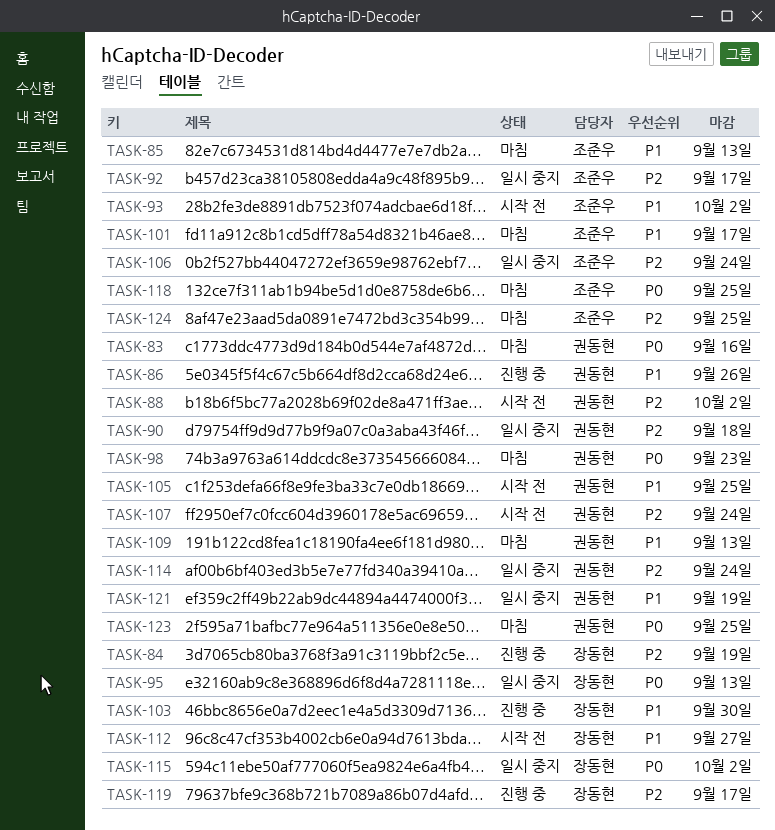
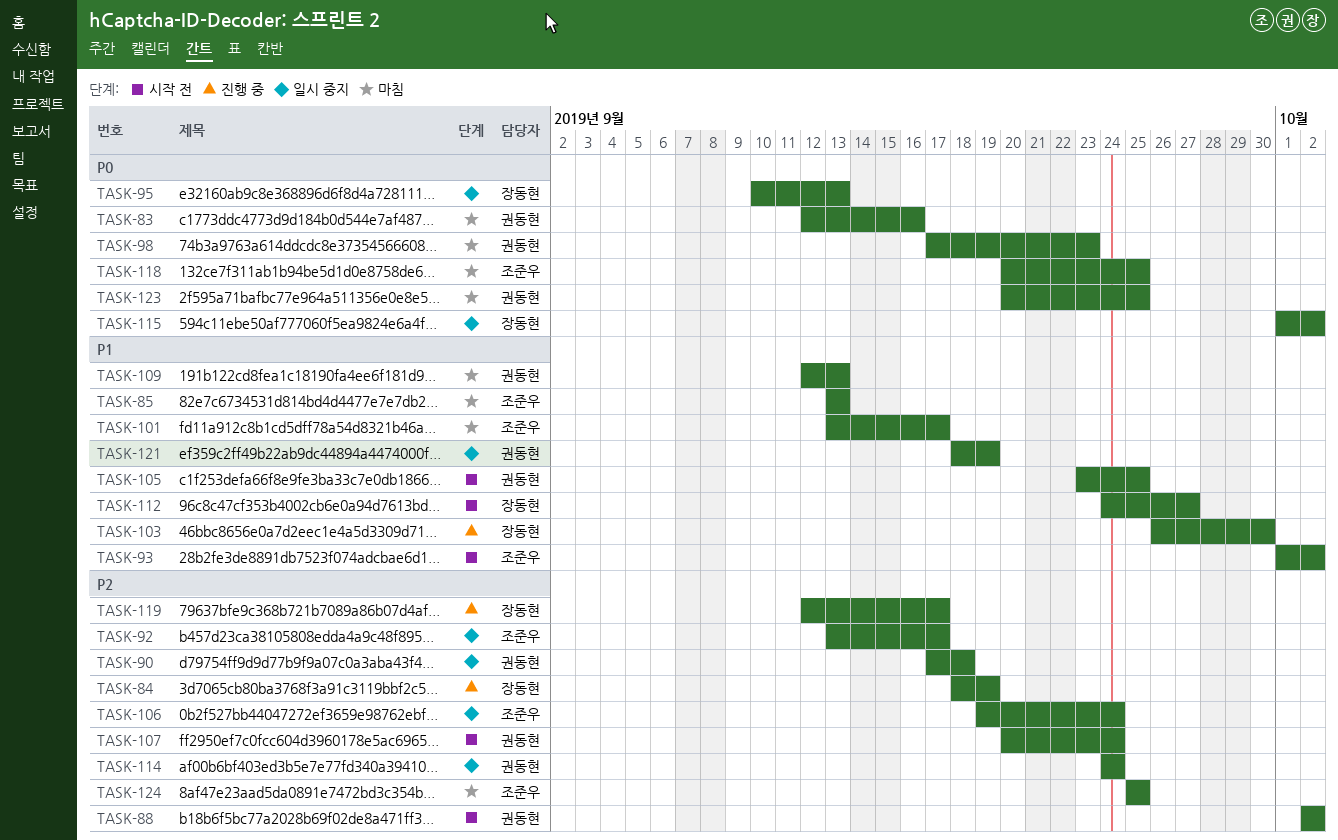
TASK-86: present -> none

